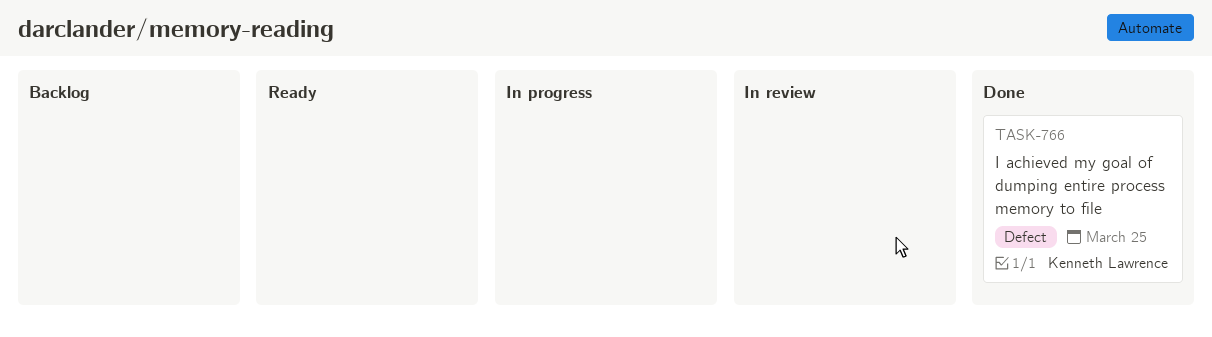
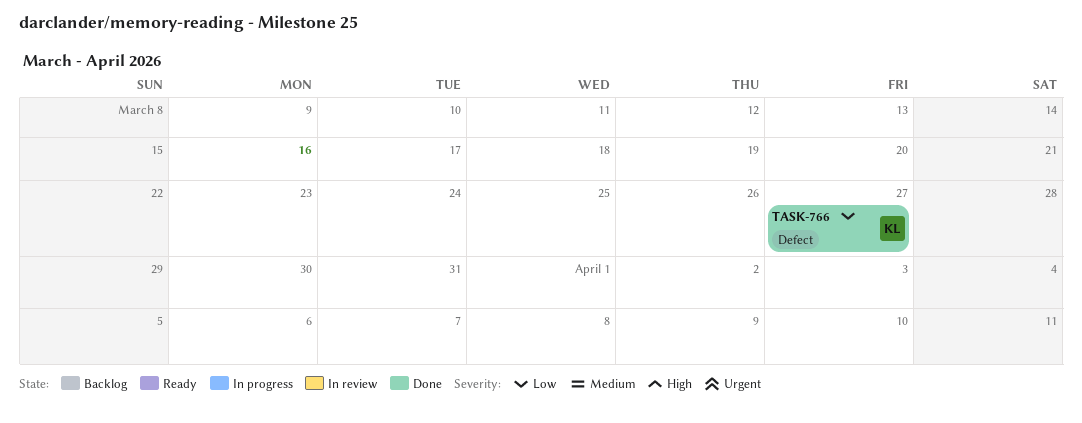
TASK-766, due: Mar 25 -> Mar 27

